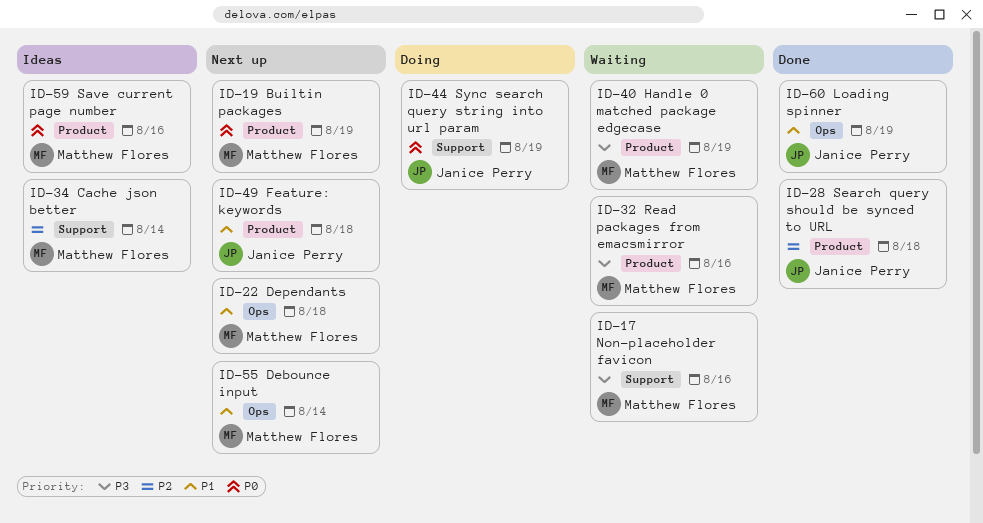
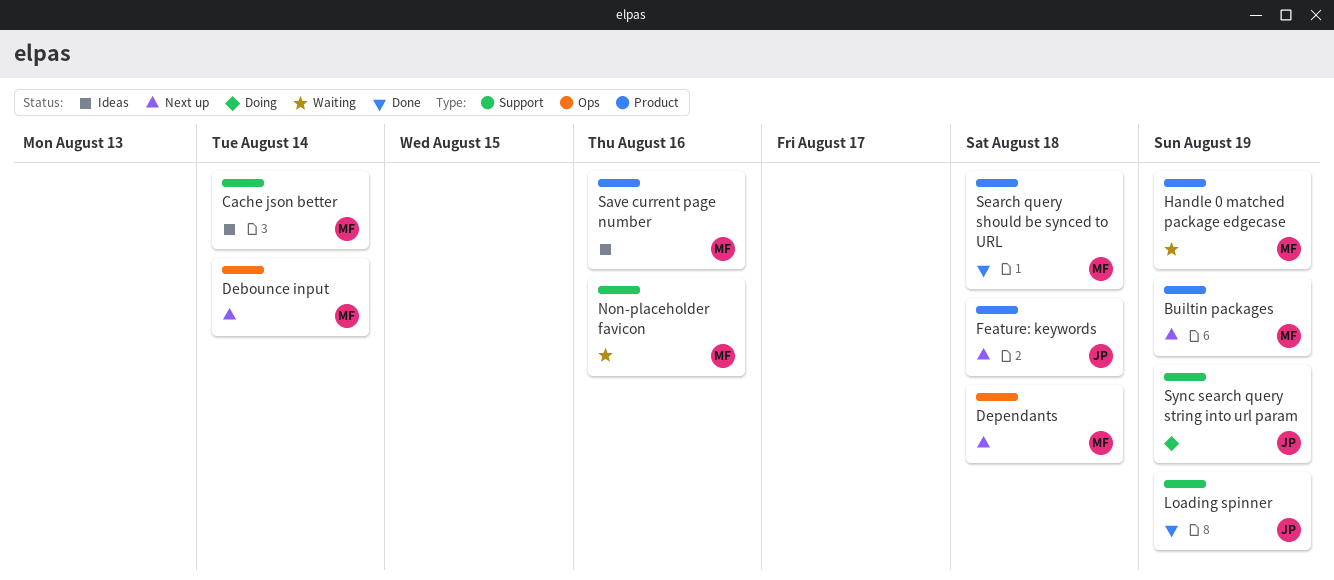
Loading spinner, label: Ops -> Support
Read packages from emacsmirror: present -> none
Search query should be synced to URL, owner: Janice Perry -> Matthew Flores

